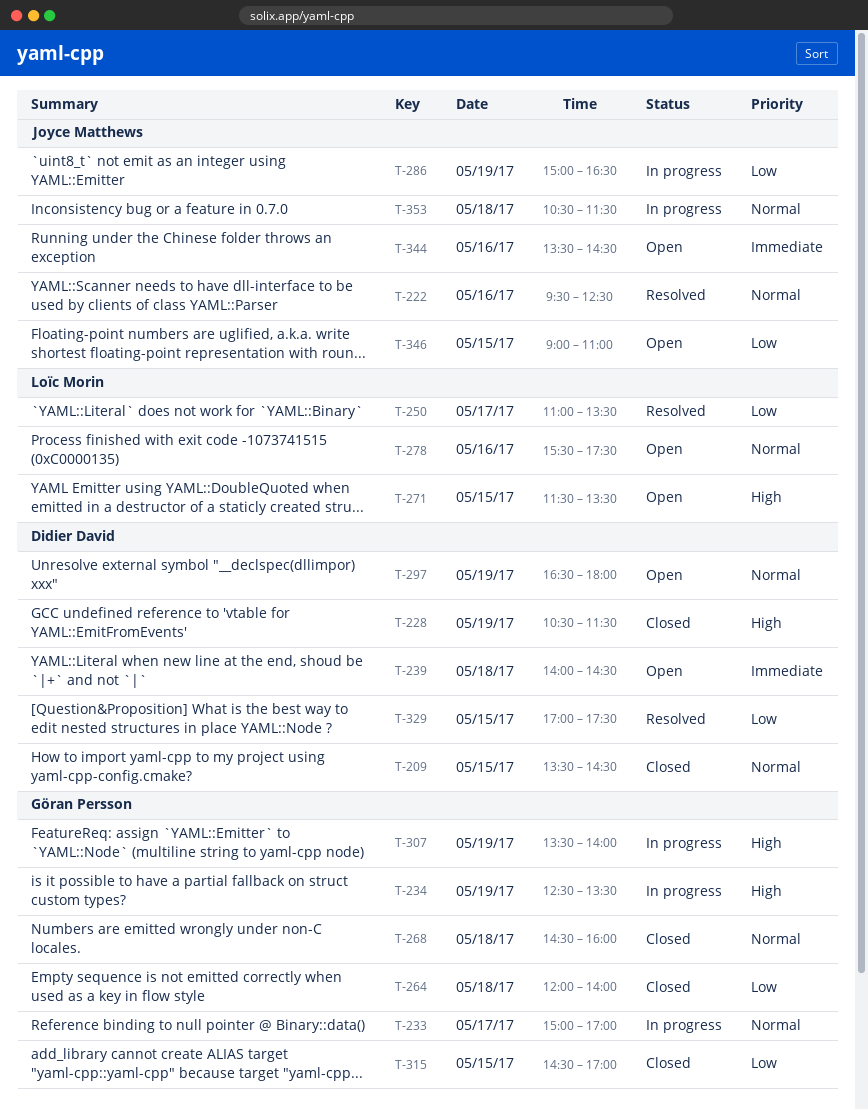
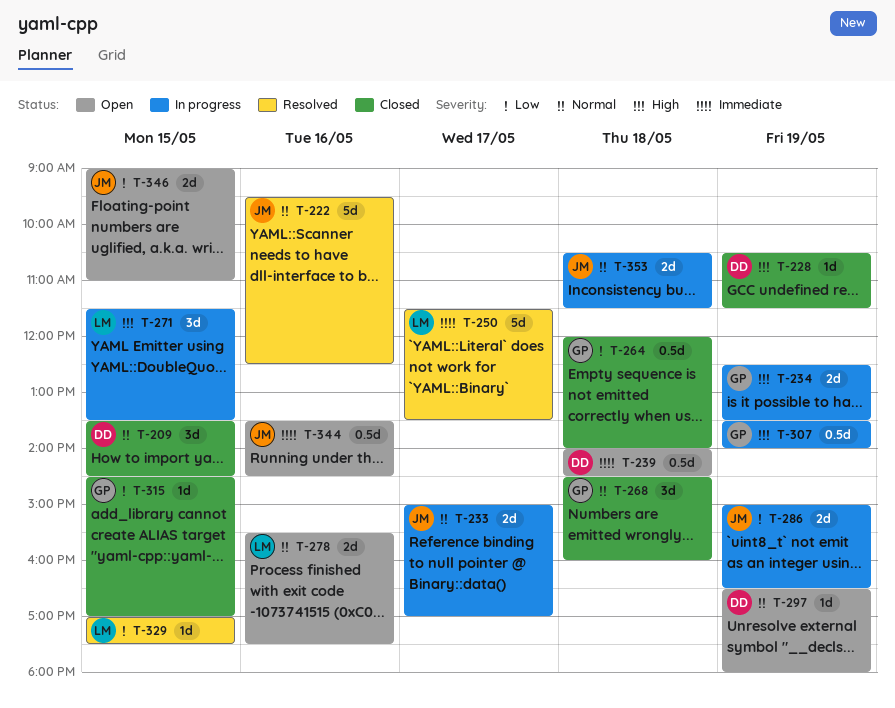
T-233, owner: Göran Persson -> Joyce Matthews
T-250, priority: Low -> Immediate
T-250, begins: 11:00 -> 11:30
T-271, status: Open -> In progress
T-329, owner: Didier David -> Loïc Morin

